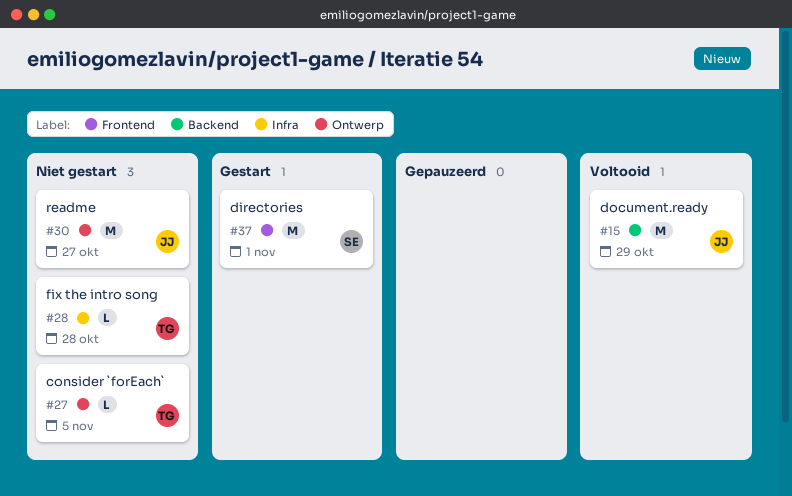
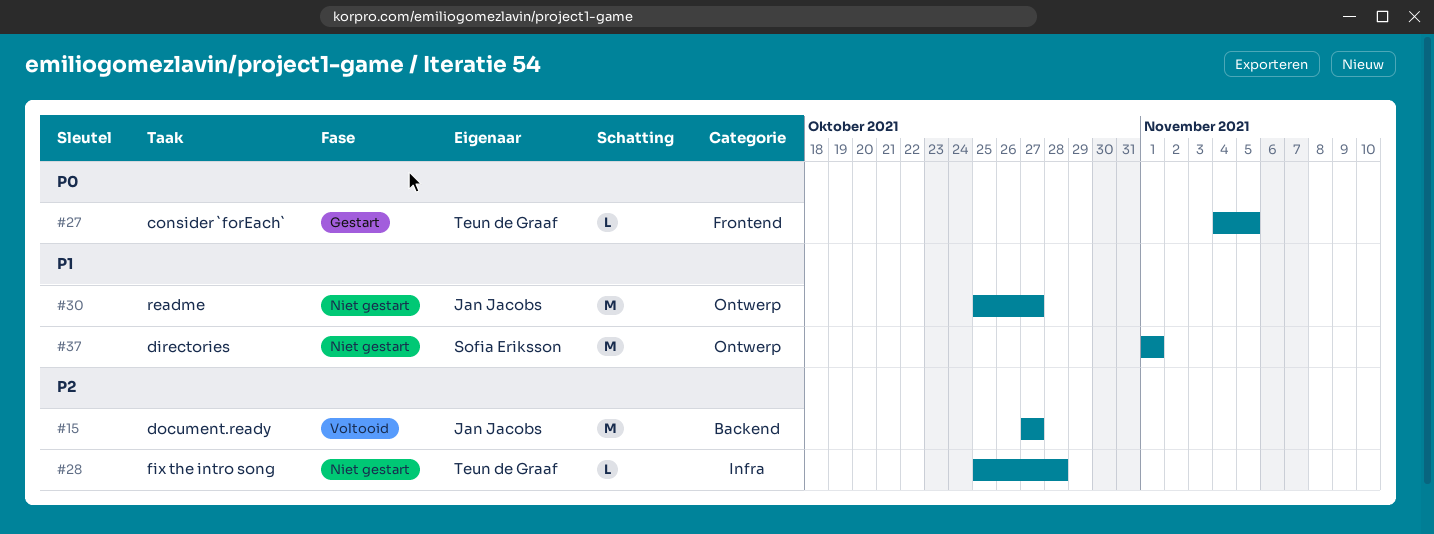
#15, due: Oct 29 -> Oct 27
#27, status: Niet gestart -> Gestart
#27, label: Ontwerp -> Frontend
#37, status: Gestart -> Niet gestart
#37, label: Frontend -> Ontwerp

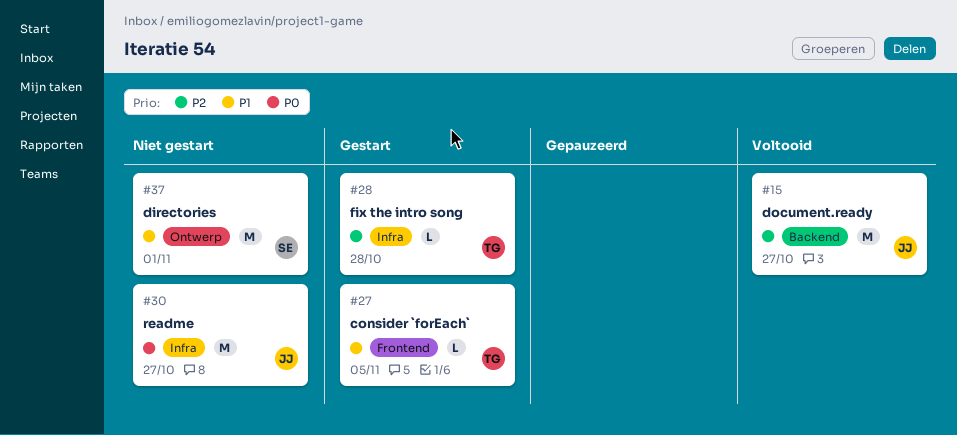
#27, priority: P0 -> P1
#28, status: Niet gestart -> Gestart
#30, priority: P1 -> P0
#30, label: Ontwerp -> Infra

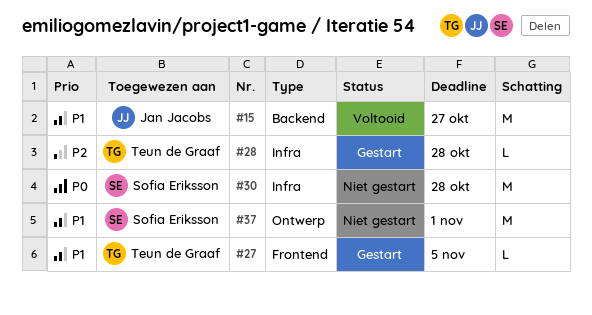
#15, priority: P2 -> P1
#30, owner: Jan Jacobs -> Sofia Eriksson
#30, due: Oct 27 -> Oct 28

